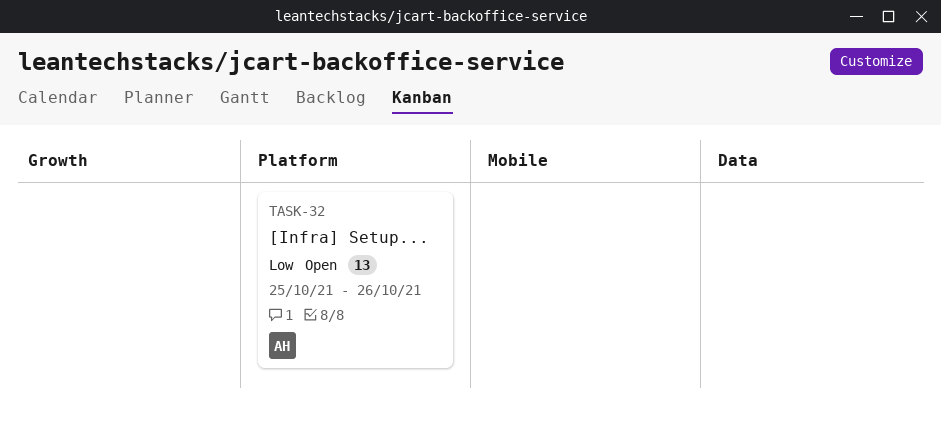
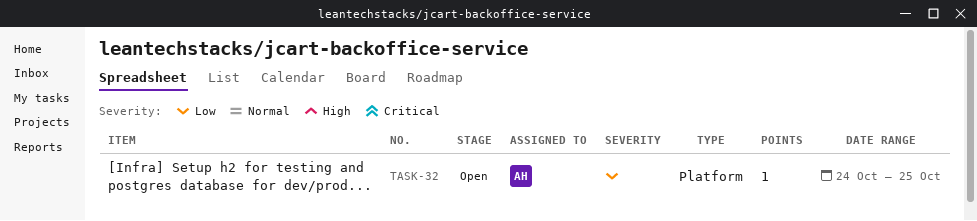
TASK-32, estimate: 13 -> 1
TASK-32, start: Oct 25 -> Oct 24
TASK-32, due: Oct 26 -> Oct 25

